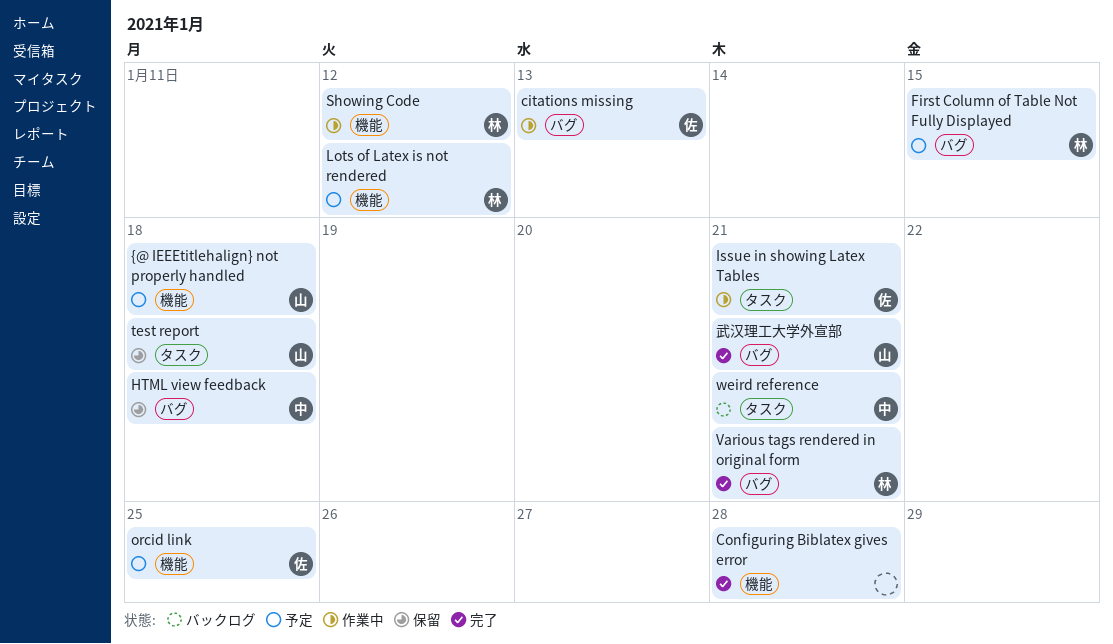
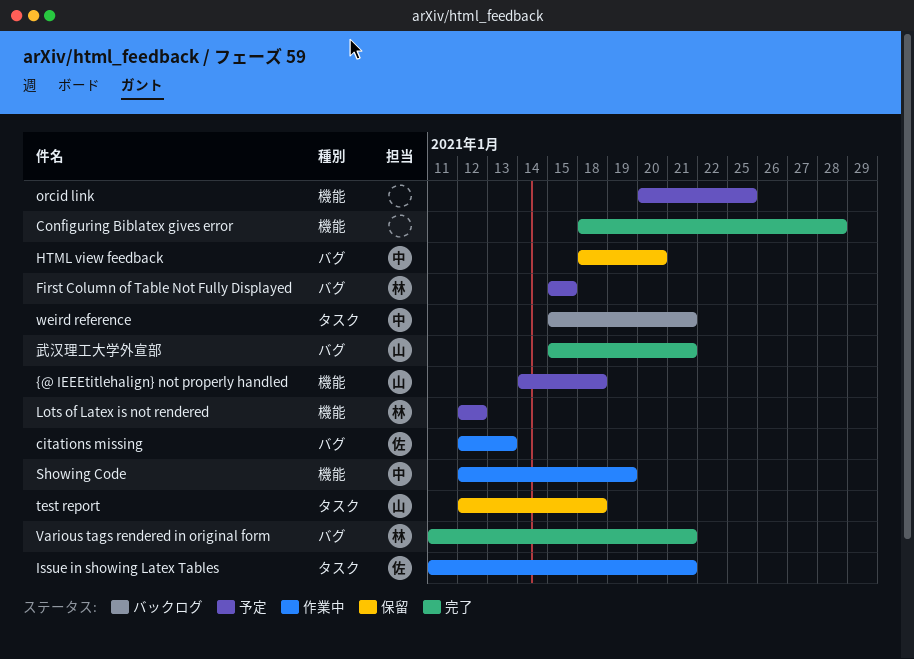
HTML view feedback, due: Jan 18 -> Jan 20
orcid link, owner: 佐 -> none
Showing Code, owner: 林 -> 中
Showing Code, due: Jan 12 -> Jan 19

